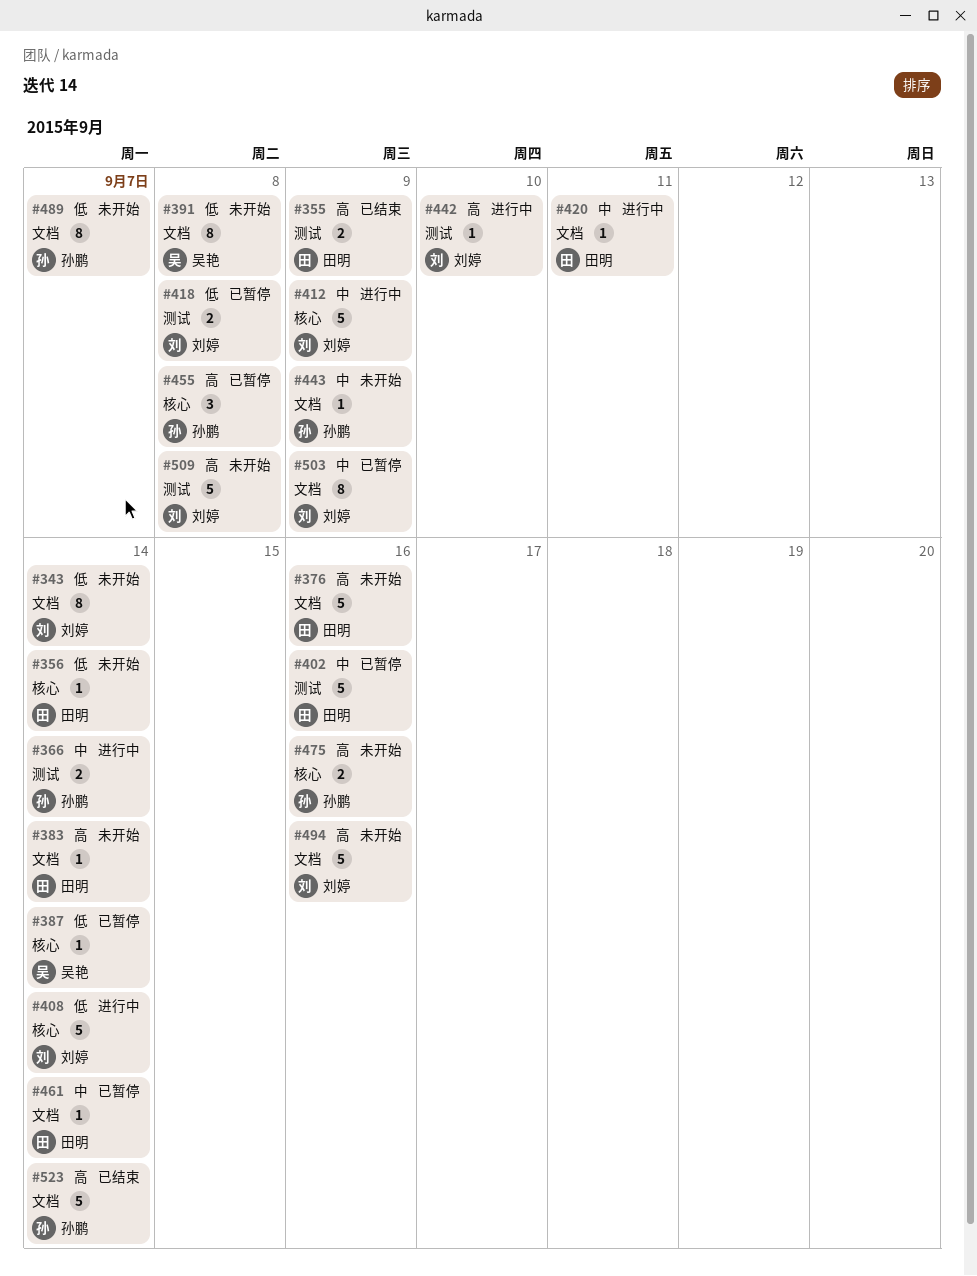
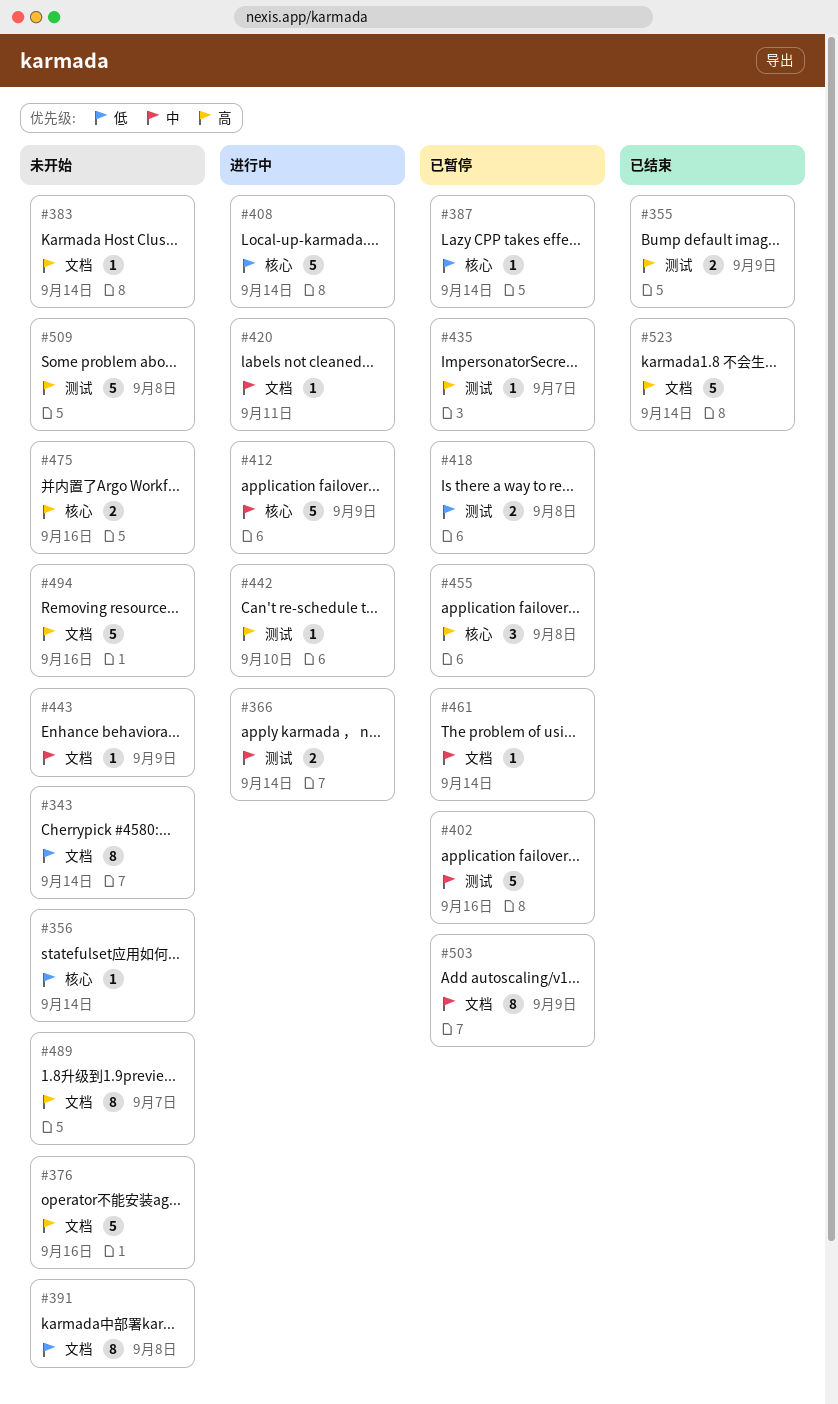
#435: none -> present
#489, priority: 低 -> 高

